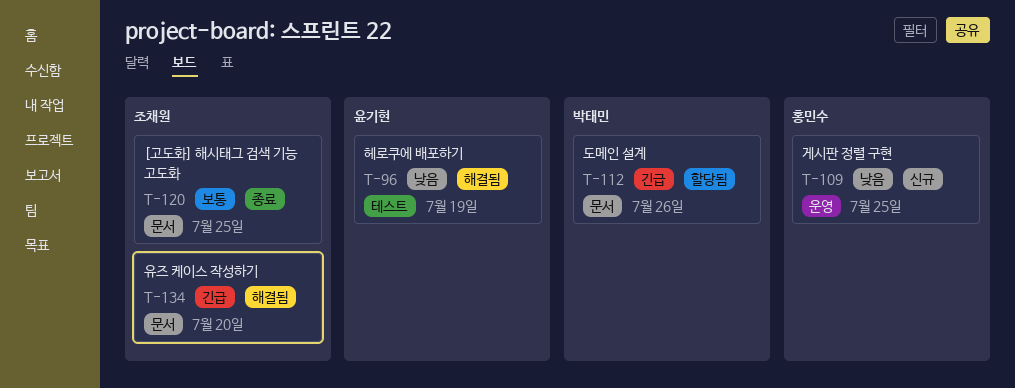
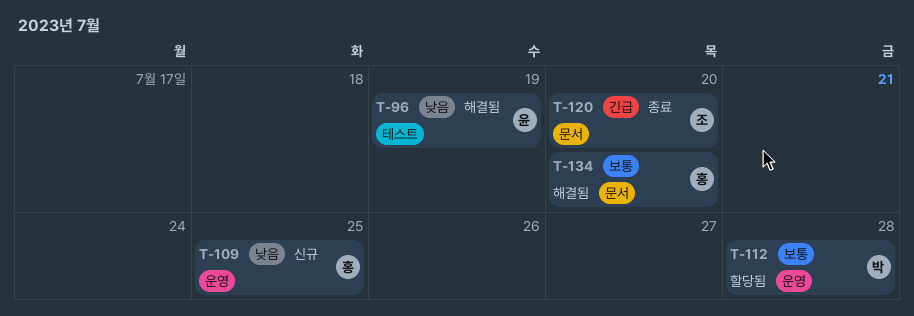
T-112, priority: 긴급 -> 보통
T-112, label: 문서 -> 운영
T-112, due: Jul 26 -> Jul 28
T-120, priority: 보통 -> 긴급
T-120, due: Jul 25 -> Jul 20
T-134, owner: 조채원 -> 홍민수
T-134, priority: 긴급 -> 보통

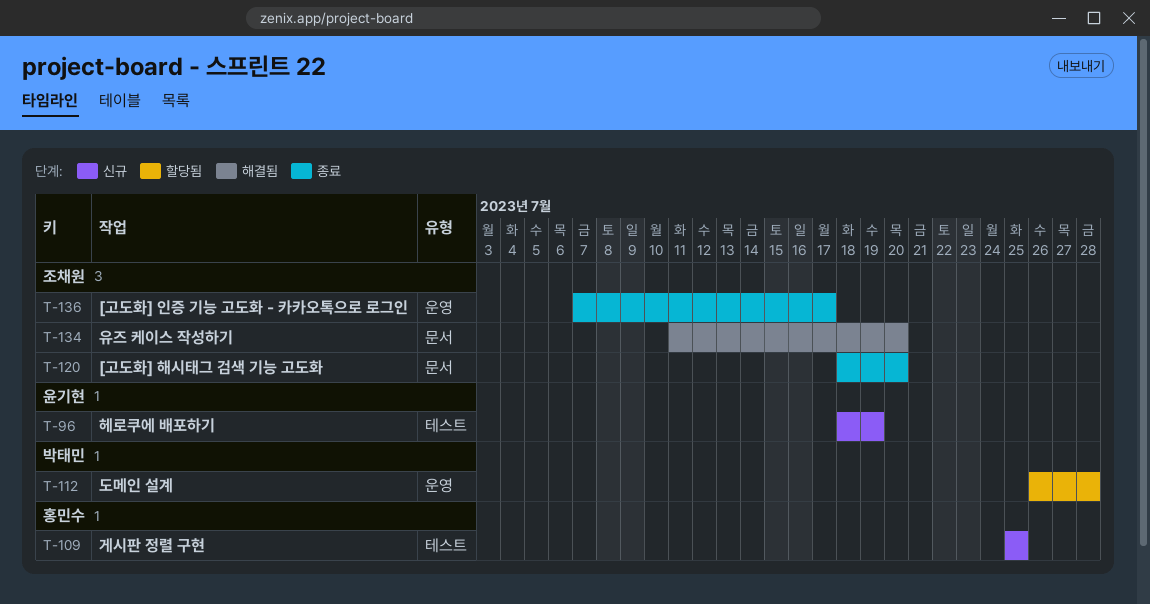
T-96, status: 해결됨 -> 신규
T-109, label: 운영 -> 테스트
T-134, owner: 홍민수 -> 조채원
T-136: none -> present

